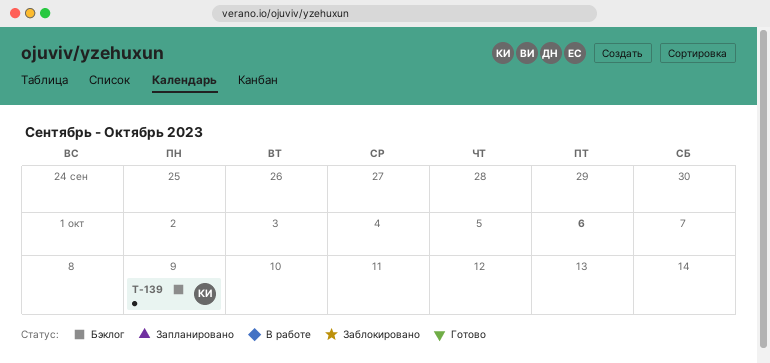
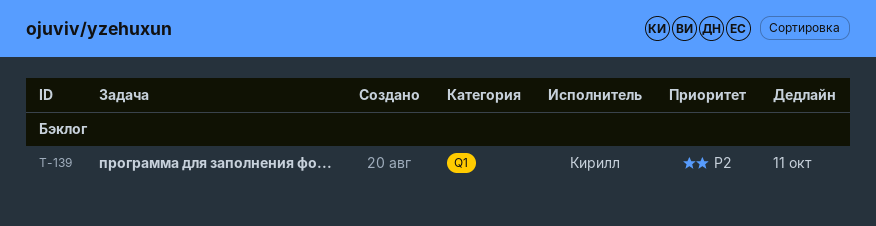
T-139, due: Oct 9 -> Oct 11

